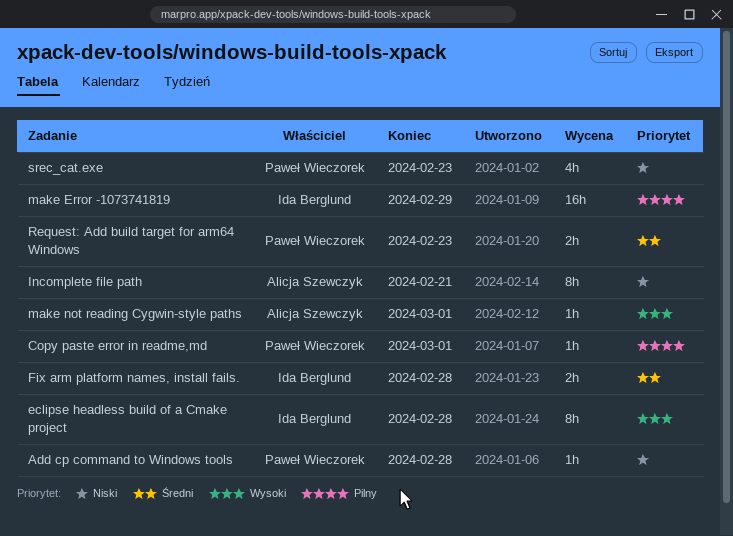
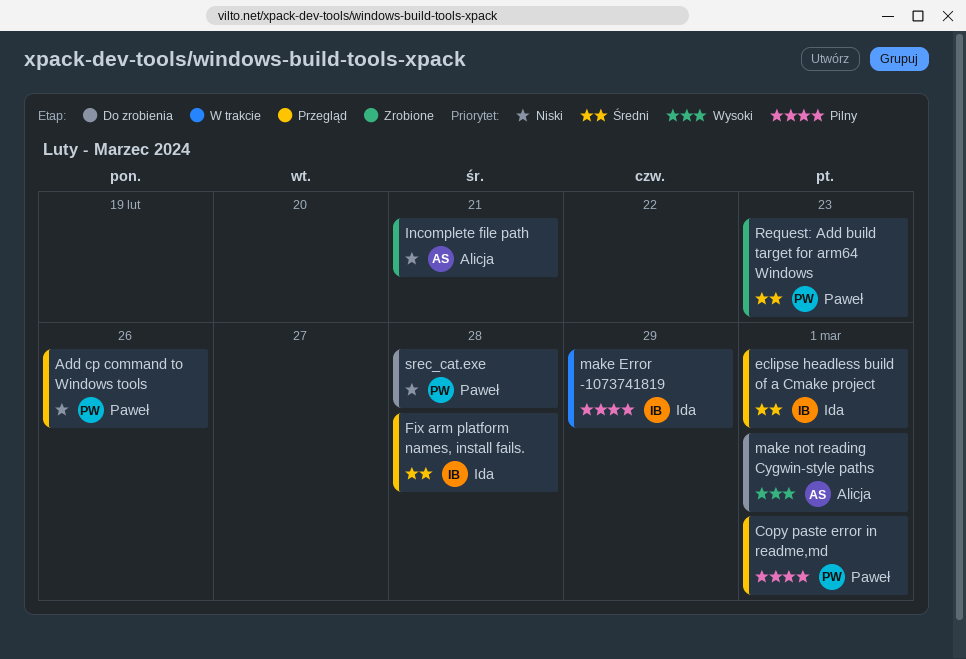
Add cp command to Windows tools, due: Feb 28 -> Feb 26
eclipse headless build of a Cmake project, priority: Wysoki -> Średni
eclipse headless build of a Cmake project, due: Feb 28 -> Mar 1
srec_cat.exe, due: Feb 23 -> Feb 28

